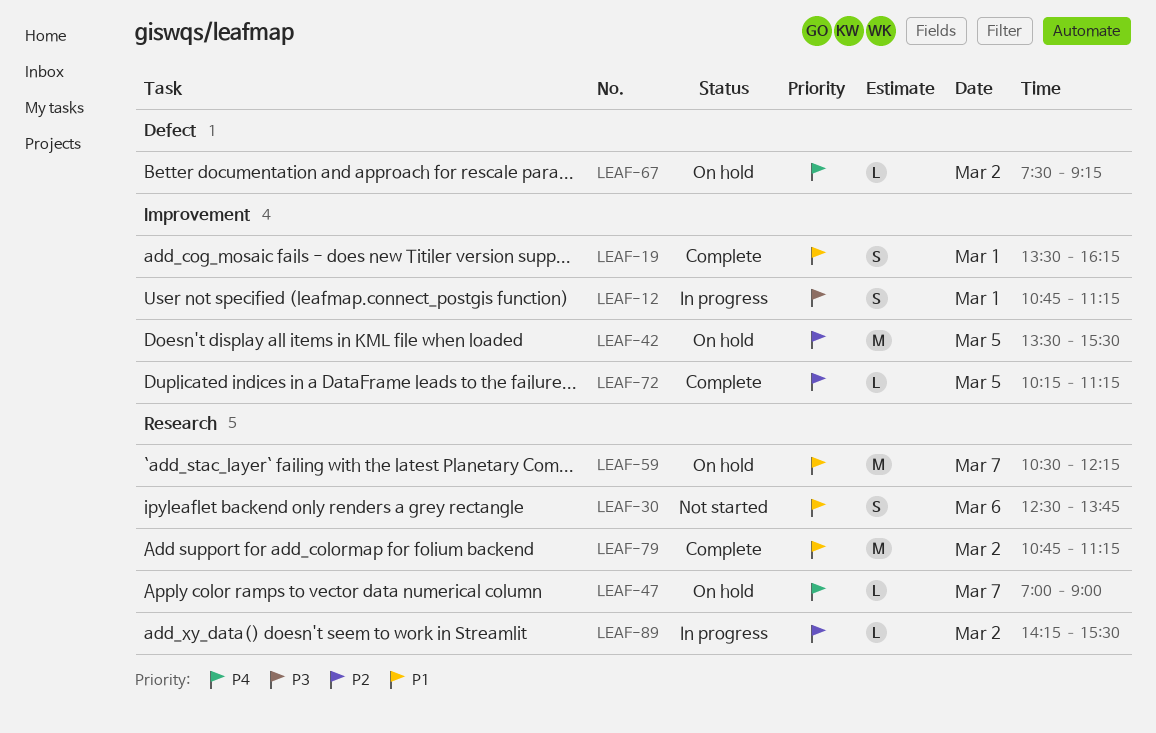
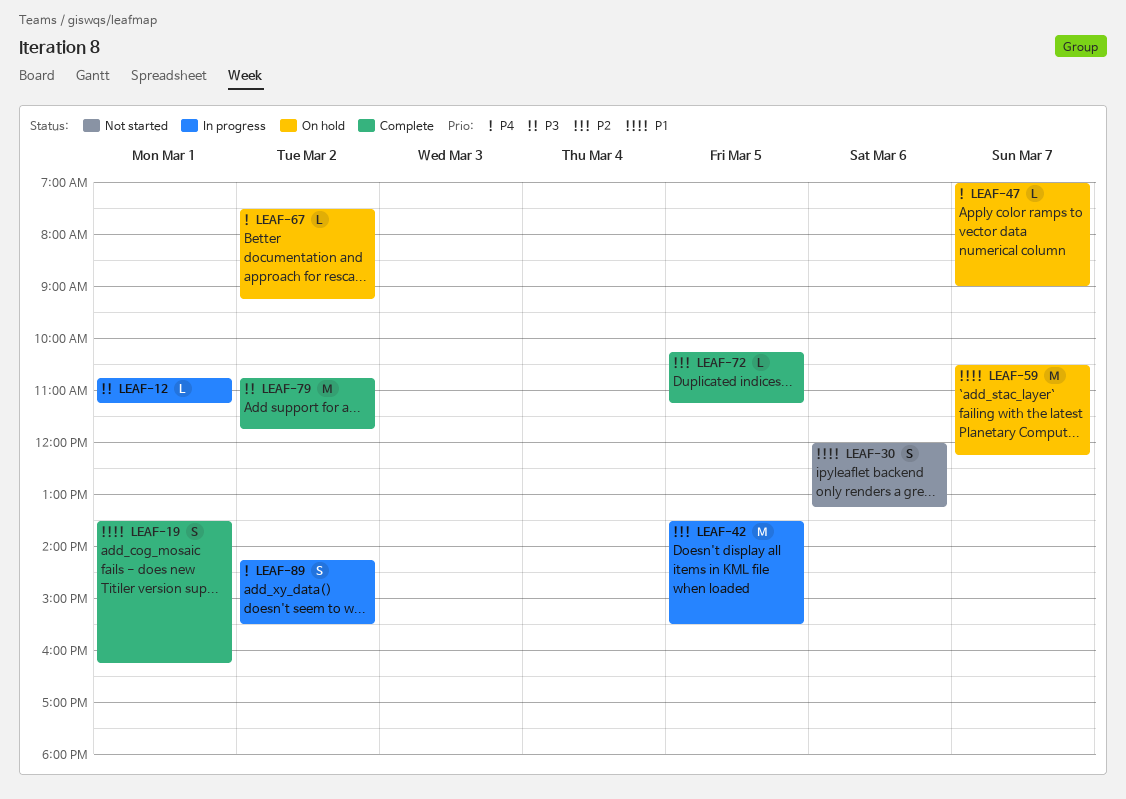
LEAF-12, estimate: S -> L
LEAF-30, begins: 12:30 -> 12:00
LEAF-30, ends: 13:45 -> 13:15
LEAF-42, status: On hold -> In progress
LEAF-79, priority: P1 -> P3
LEAF-79, ends: 11:15 -> 11:45
LEAF-89, priority: P2 -> P4
LEAF-89, estimate: L -> S

